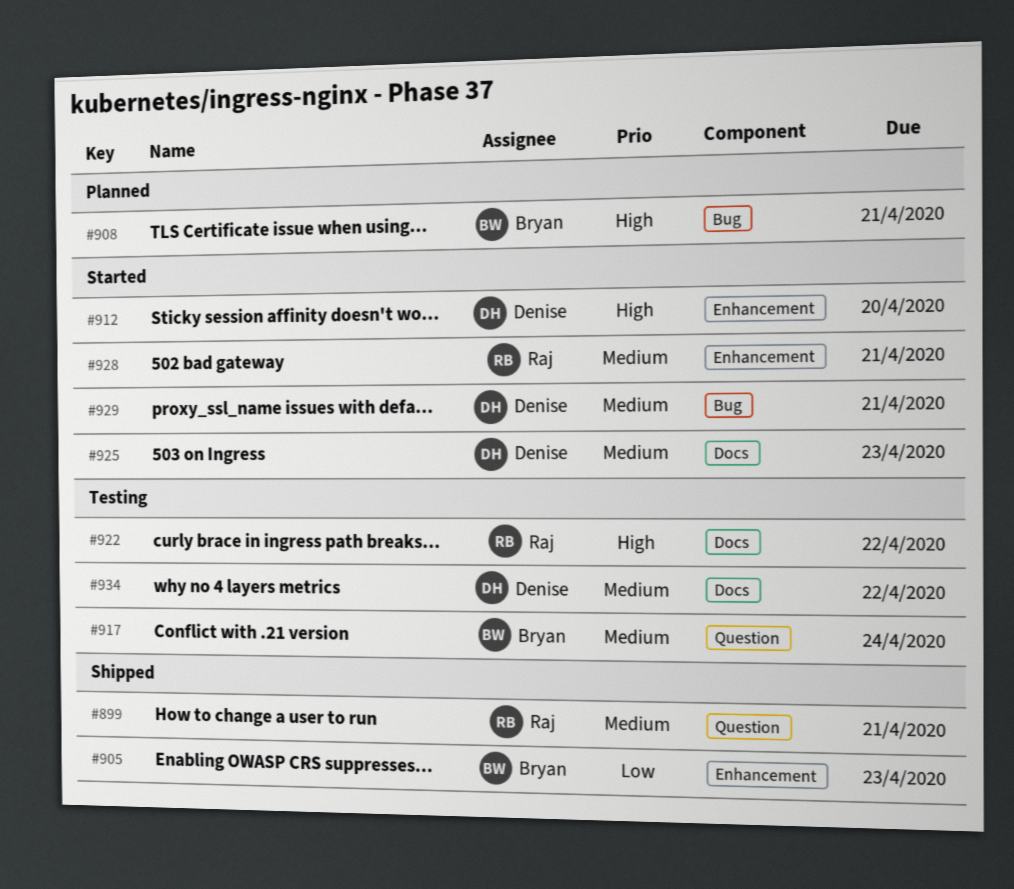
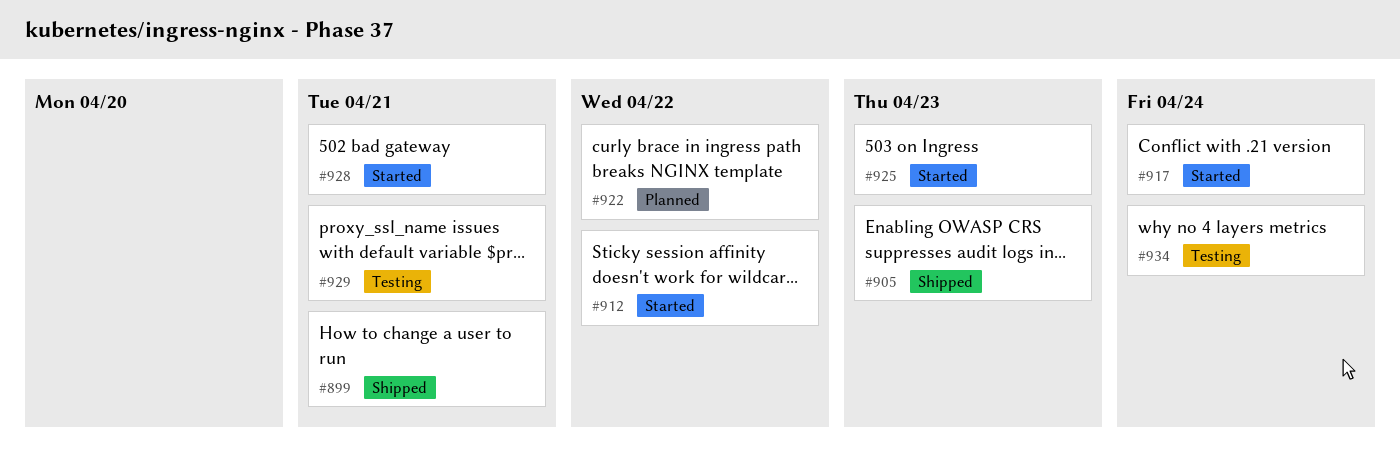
#908: present -> none
#912, due: Apr 20 -> Apr 22
#917, status: Testing -> Started
#922, status: Testing -> Planned
#929, status: Started -> Testing
#934, due: Apr 22 -> Apr 24

